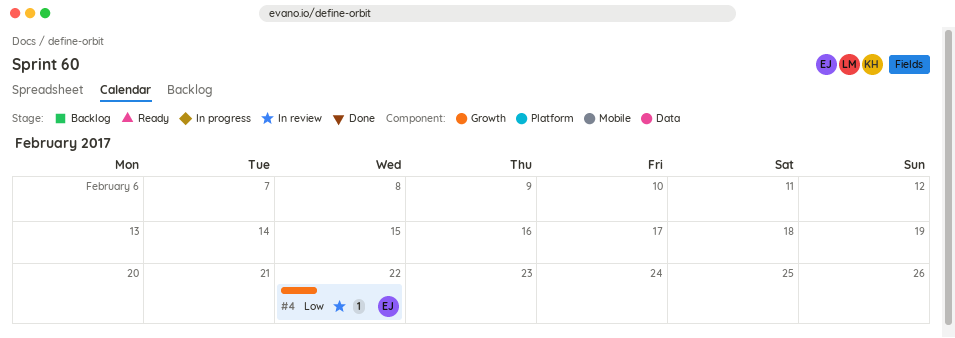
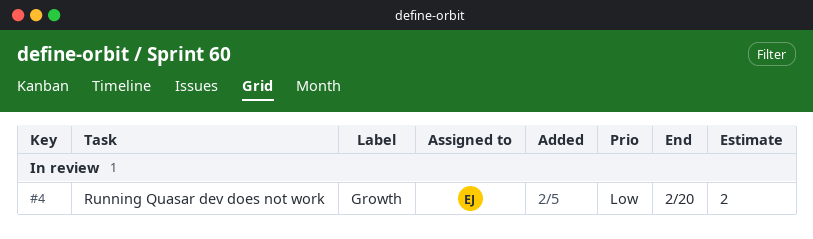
#4, estimate: 1 -> 2
#4, due: Feb 22 -> Feb 20

